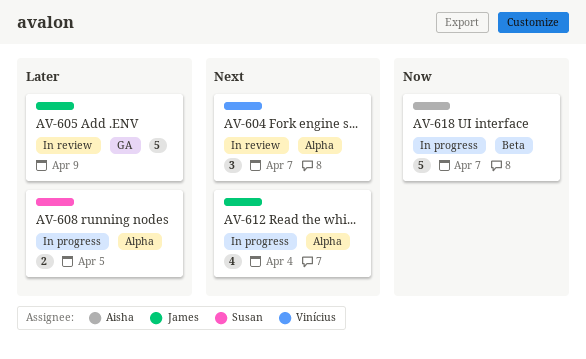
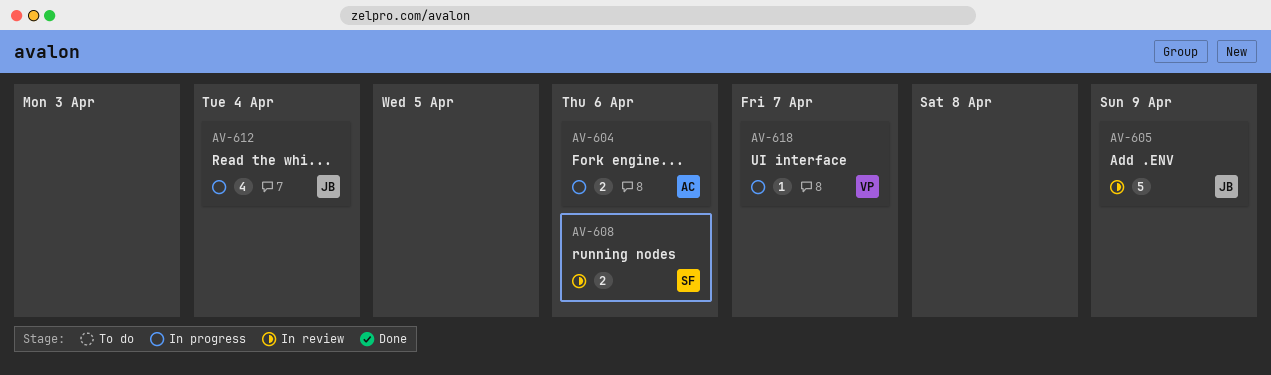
AV-604, status: In review -> In progress
AV-604, owner: Vinícius -> Aisha
AV-604, estimate: 3 -> 2
AV-604, due: Apr 7 -> Apr 6
AV-608, status: In progress -> In review
AV-608, due: Apr 5 -> Apr 6
AV-618, owner: Aisha -> Vinícius
AV-618, estimate: 5 -> 1

